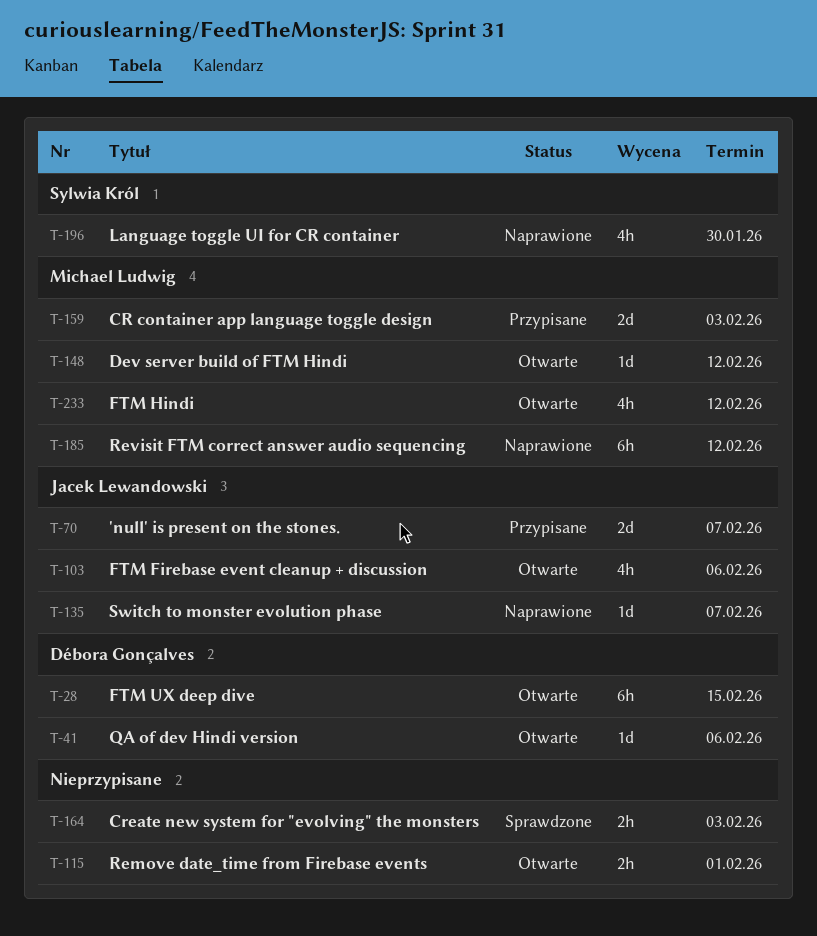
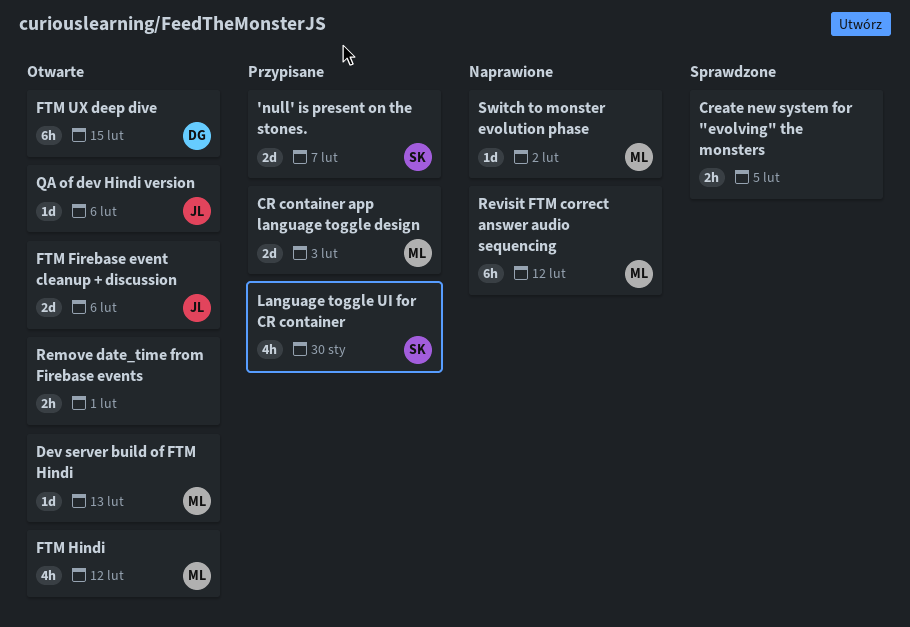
'null' is present on the stones., owner: Jacek Lewandowski -> Sylwia Król
Create new system for "evolving" the monsters, due: Feb 3 -> Feb 5
Dev server build of FTM Hindi, due: Feb 12 -> Feb 13
FTM Firebase event cleanup + discussion, estimate: 4h -> 2d
Language toggle UI for CR container, status: Naprawione -> Przypisane
QA of dev Hindi version, owner: Débora Gonçalves -> Jacek Lewandowski
Switch to monster evolution phase, owner: Jacek Lewandowski -> Michael Ludwig
Switch to monster evolution phase, due: Feb 7 -> Feb 2

